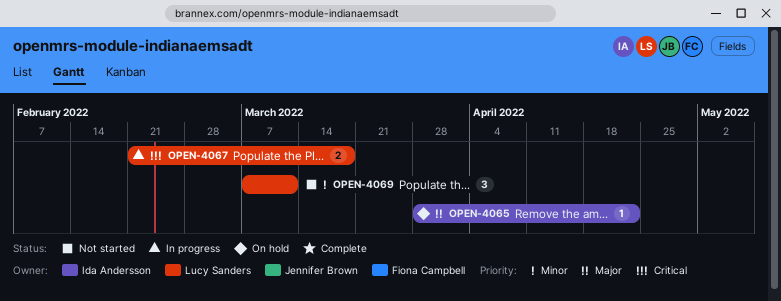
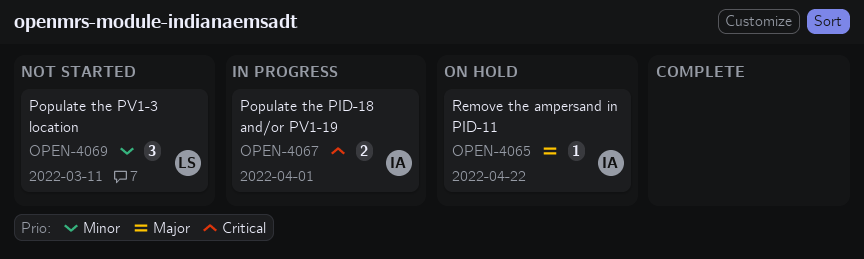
OPEN-4067, owner: Lucy Sanders -> Ida Andersson
OPEN-4067, due: Mar 18 -> Apr 1

